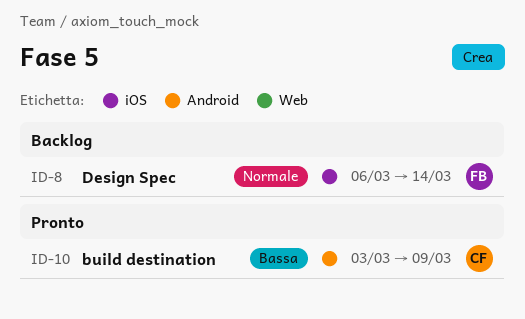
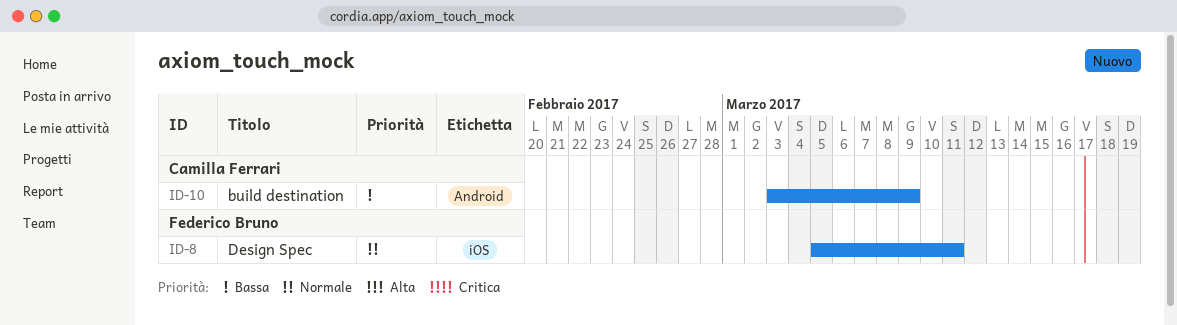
ID-8, start: Mar 6 -> Mar 5
ID-8, due: Mar 14 -> Mar 11

